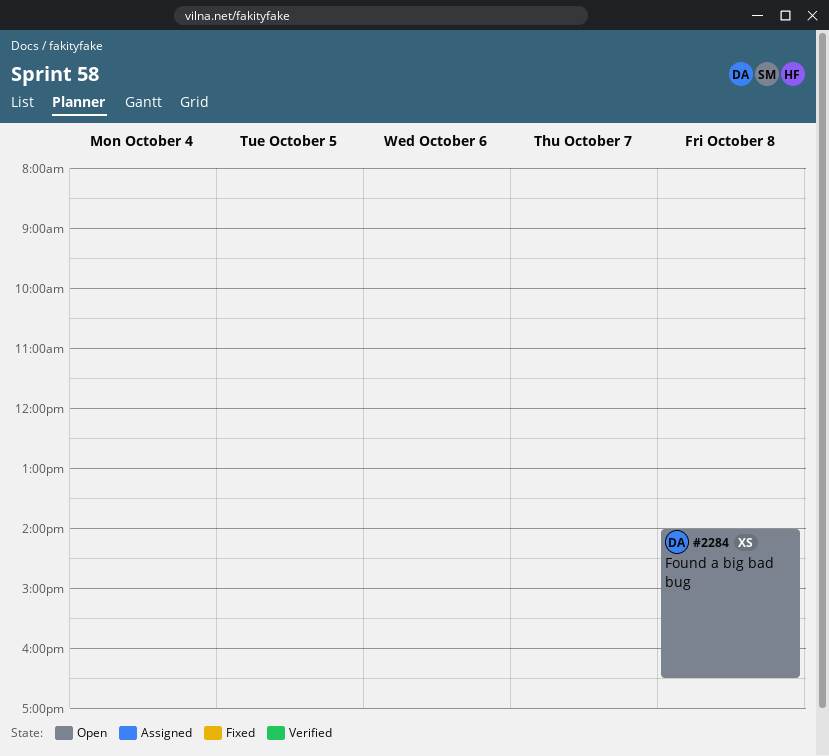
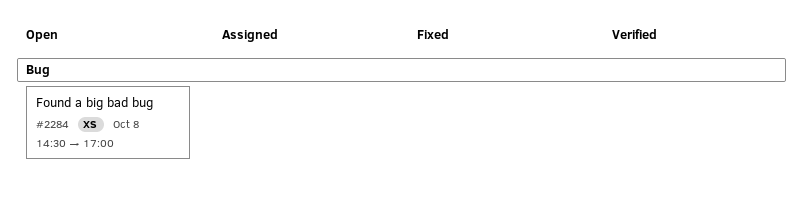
#2284, begins: 14:00 -> 14:30
#2284, ends: 16:30 -> 17:00

